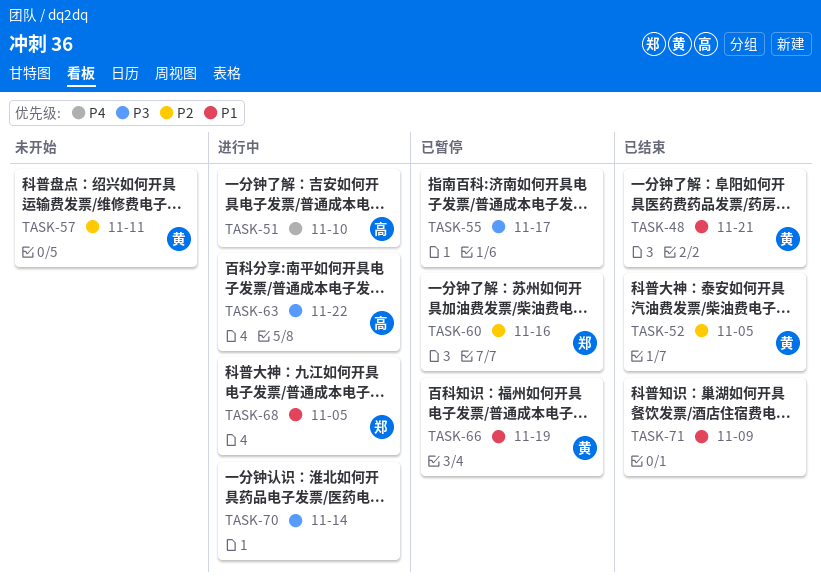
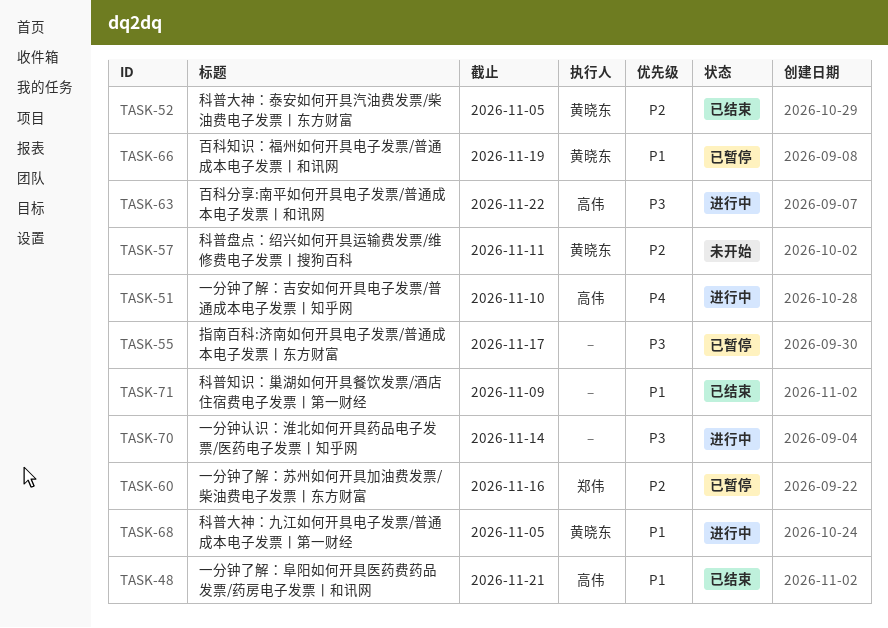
TASK-48, owner: 黄晓东 -> 高伟
TASK-68, owner: 郑伟 -> 黄晓东

